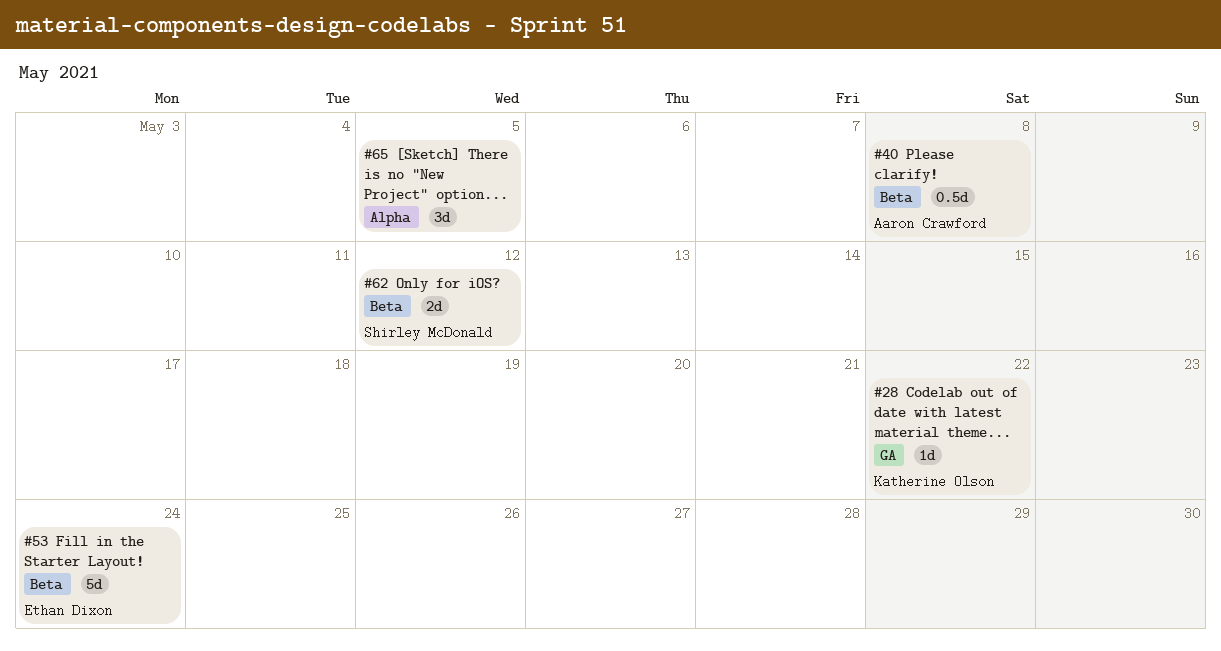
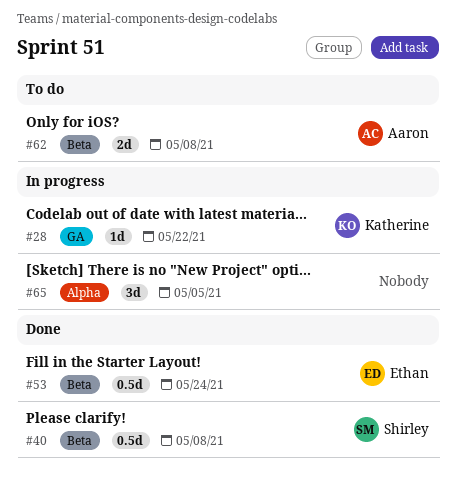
#40, owner: Aaron Crawford -> Shirley McDonald
#53, estimate: 5d -> 0.5d
#62, owner: Shirley McDonald -> Aaron Crawford
#62, due: May 12 -> May 8

